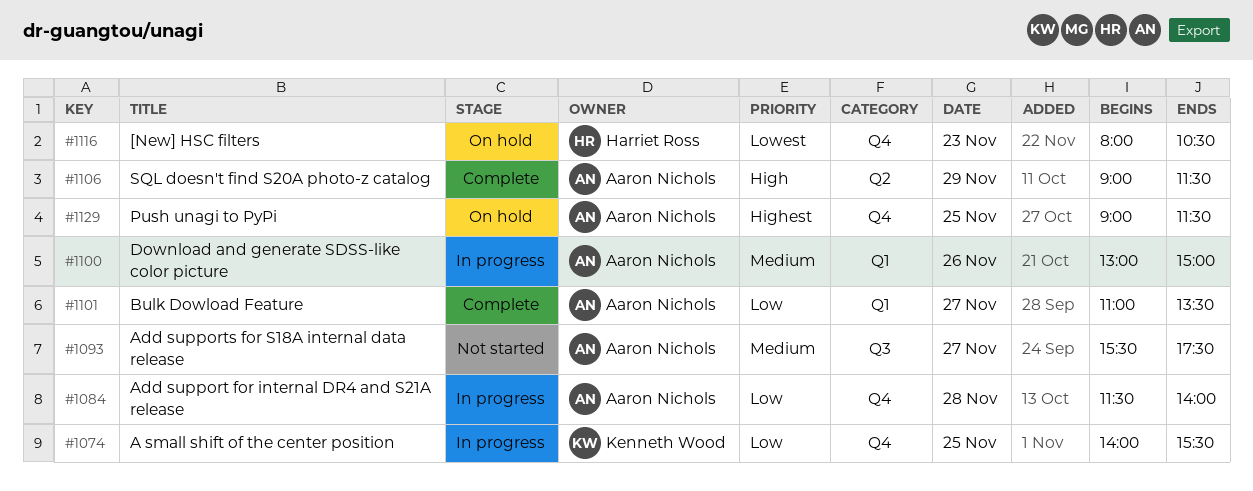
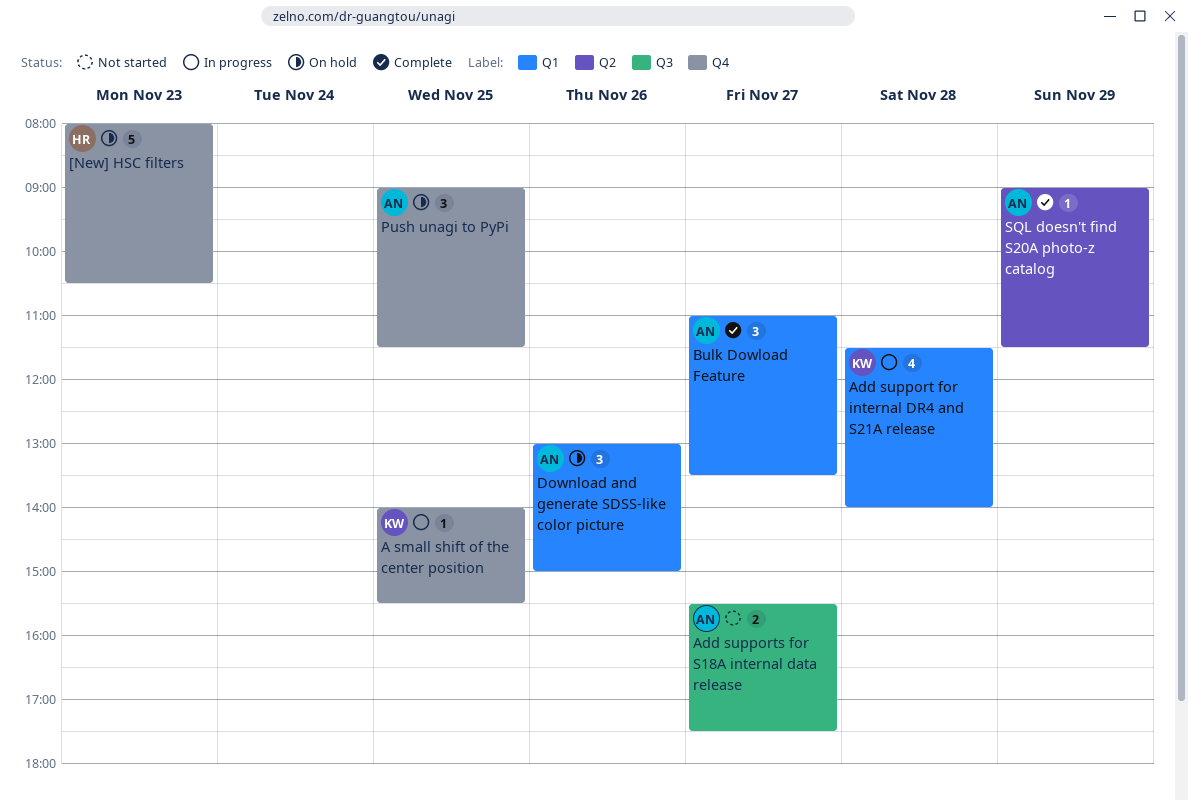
Add support for internal DR4 and S21A release, owner: Aaron Nichols -> Kenneth Wood
Add support for internal DR4 and S21A release, label: Q4 -> Q1
Download and generate SDSS-like color picture, status: In progress -> On hold

